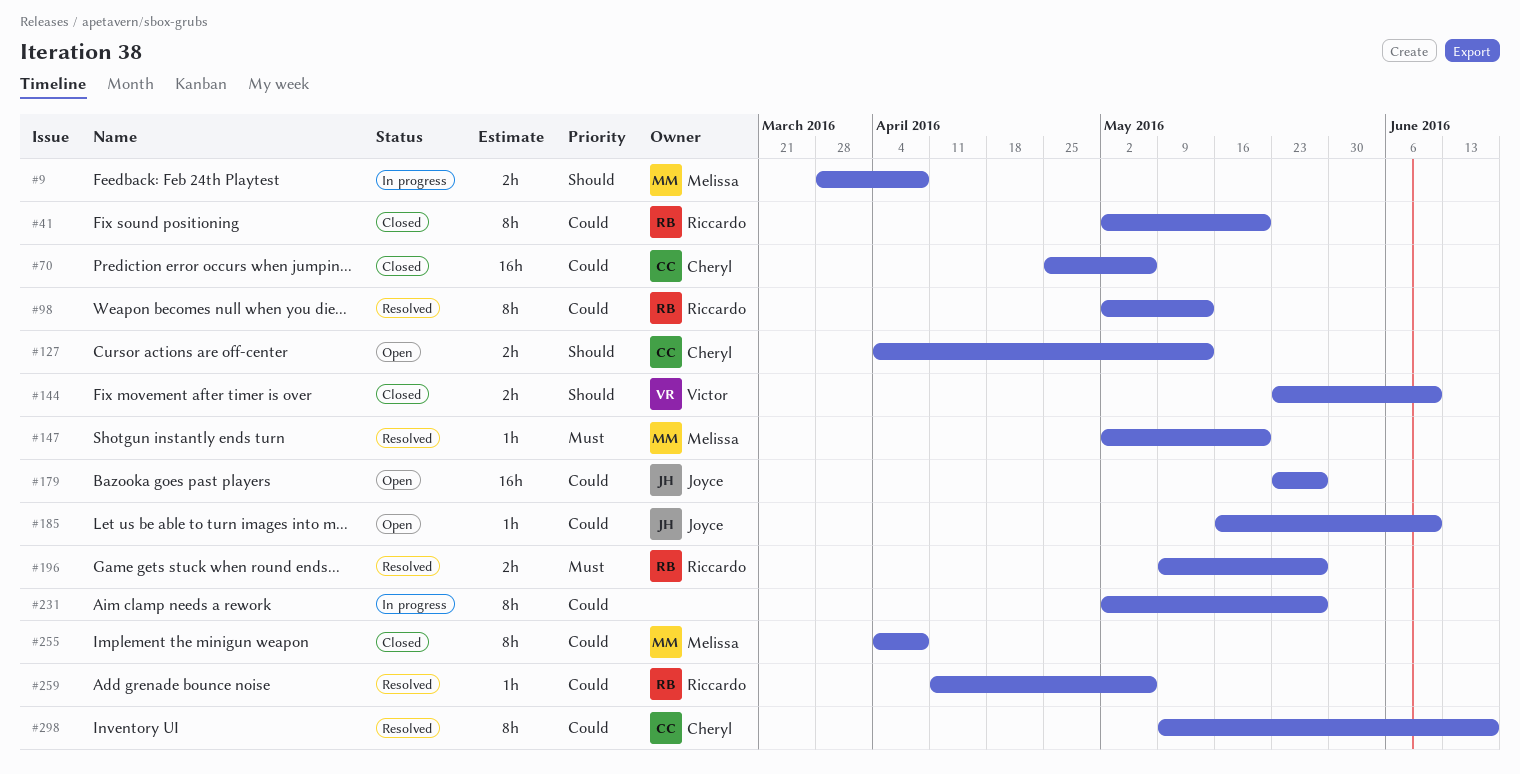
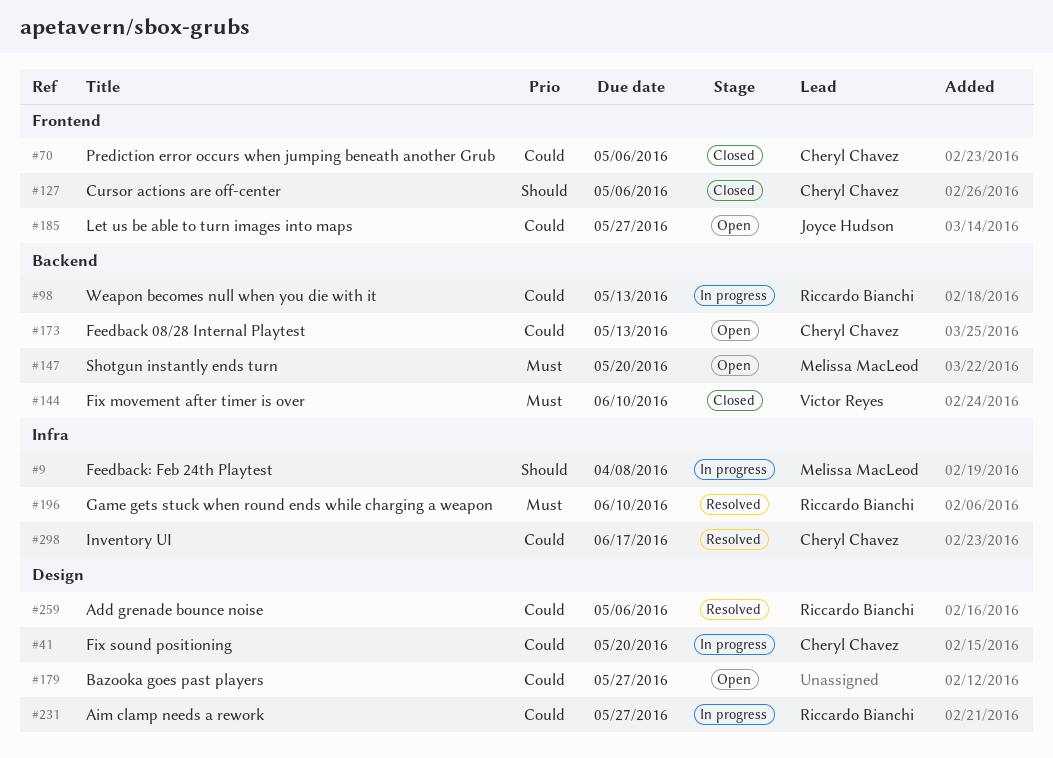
#41, status: Closed -> In progress
#41, owner: Riccardo Bianchi -> Cheryl Chavez
#98, status: Resolved -> In progress
#127, status: Open -> Closed
#127, due: May 13 -> May 6
#144, priority: Should -> Must
#147, status: Resolved -> Open
#173: none -> present
#179, owner: Joyce Hudson -> none
#185, due: Jun 10 -> May 27
#196, due: May 27 -> Jun 10
#231, owner: none -> Riccardo Bianchi
#255: present -> none

